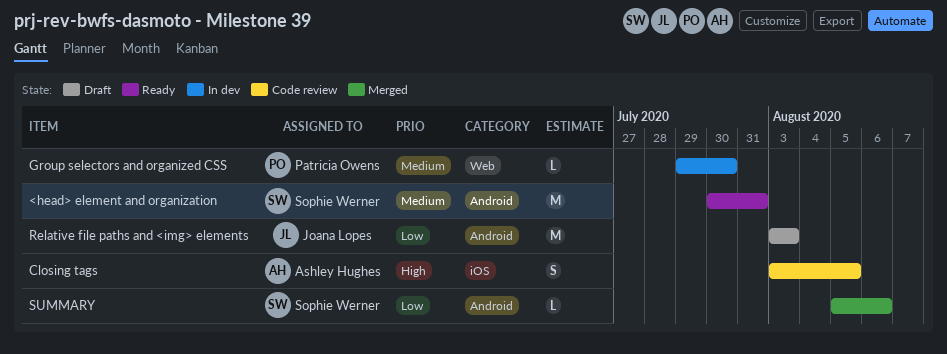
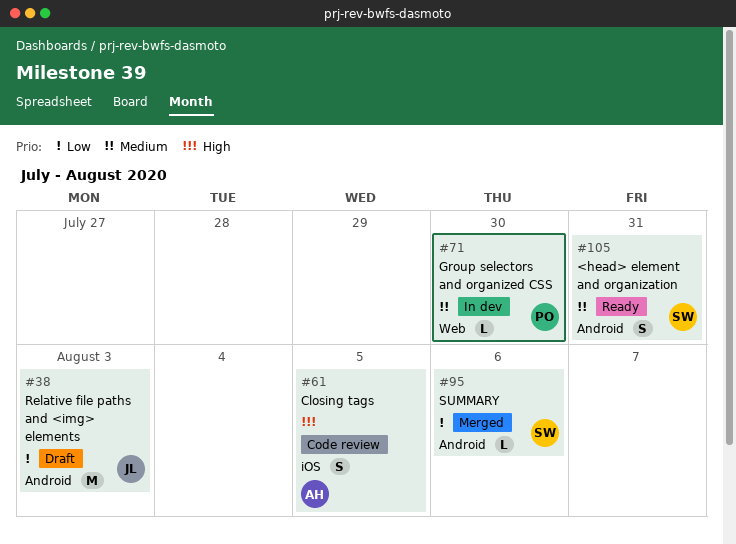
<head> element and organization, estimate: M -> S

